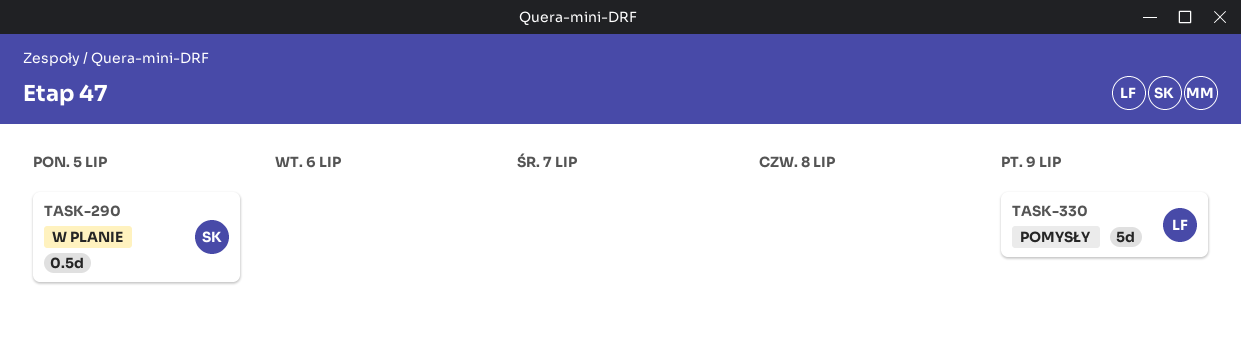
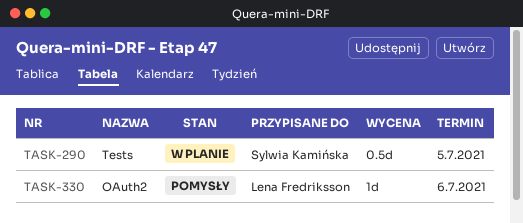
TASK-330, estimate: 5d -> 1d
TASK-330, due: Jul 9 -> Jul 6

